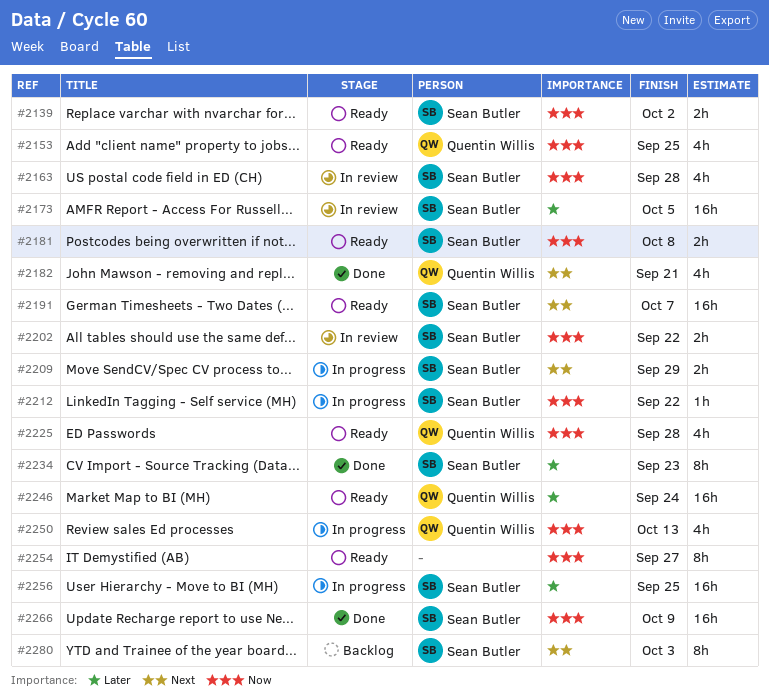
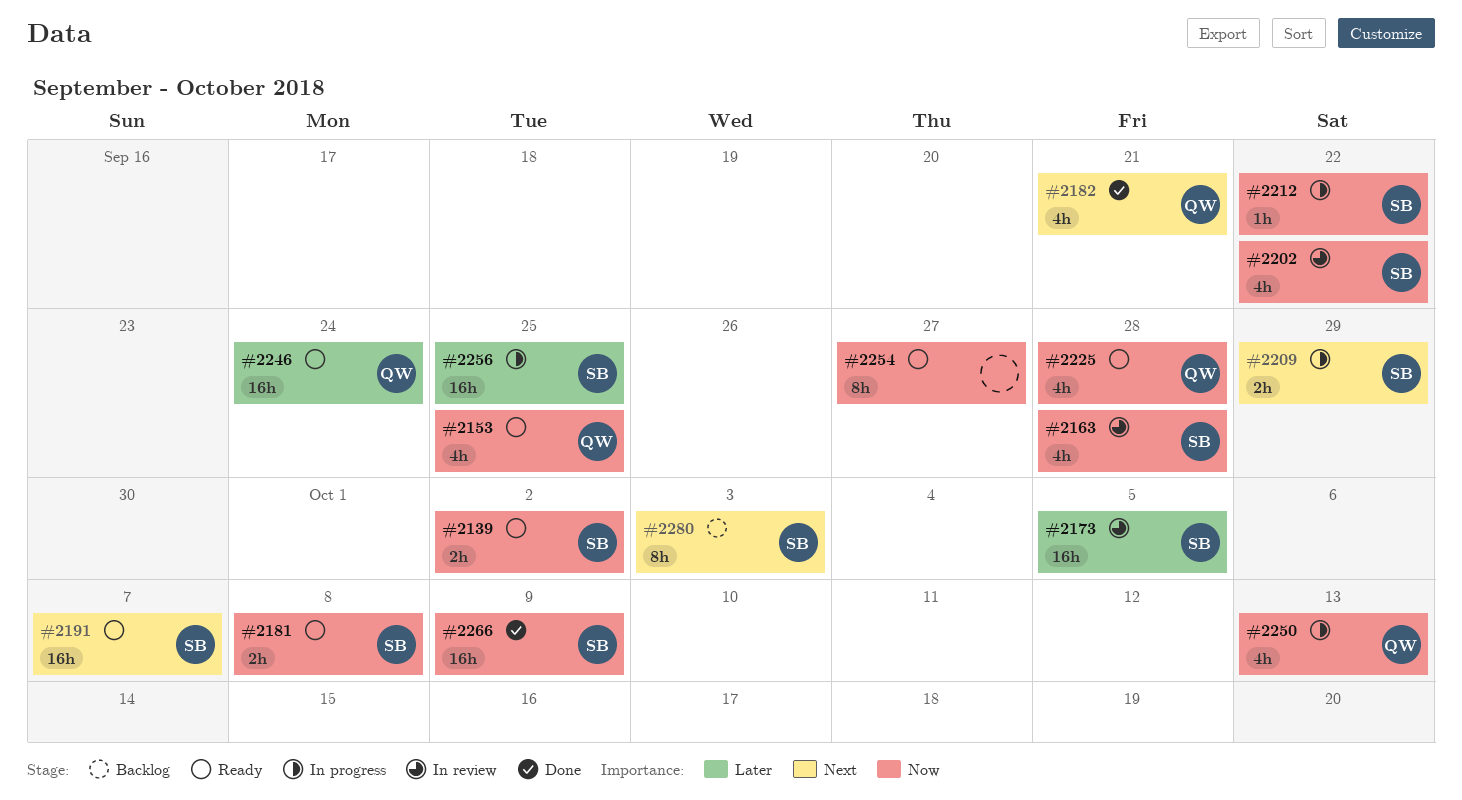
#2202, estimate: 2h -> 4h
#2234: present -> none

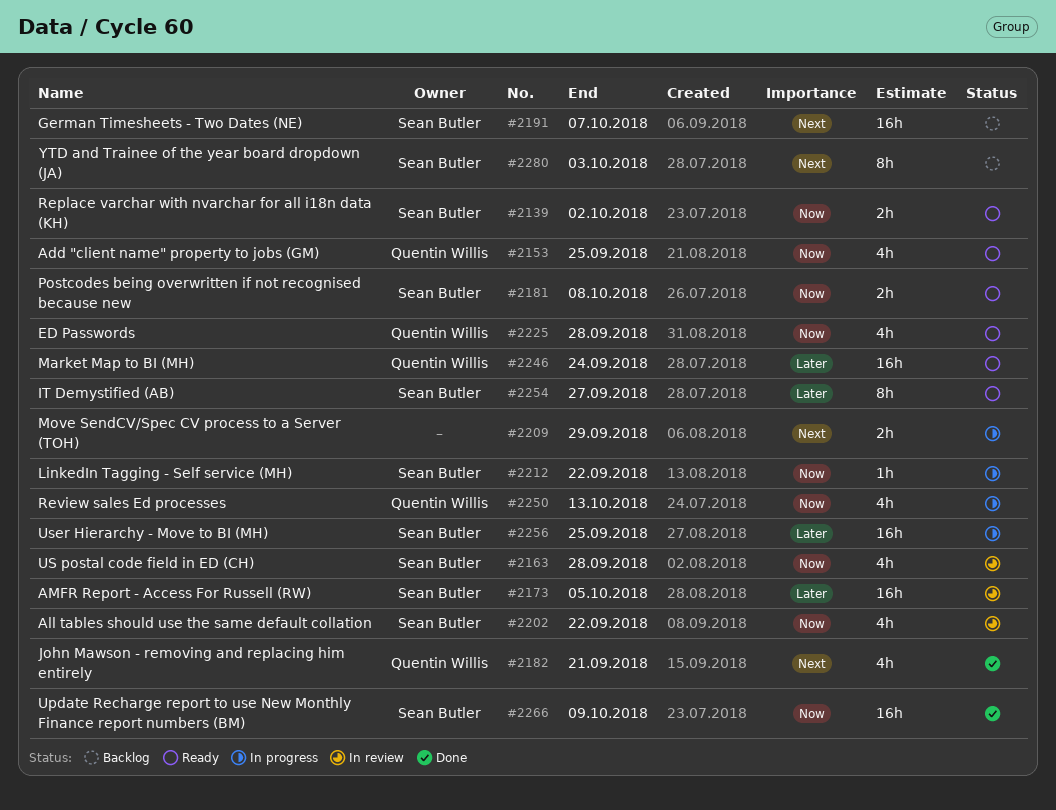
#2191, status: Ready -> Backlog
#2209, owner: Sean Butler -> none
#2254, owner: none -> Sean Butler
#2254, priority: Now -> Later

